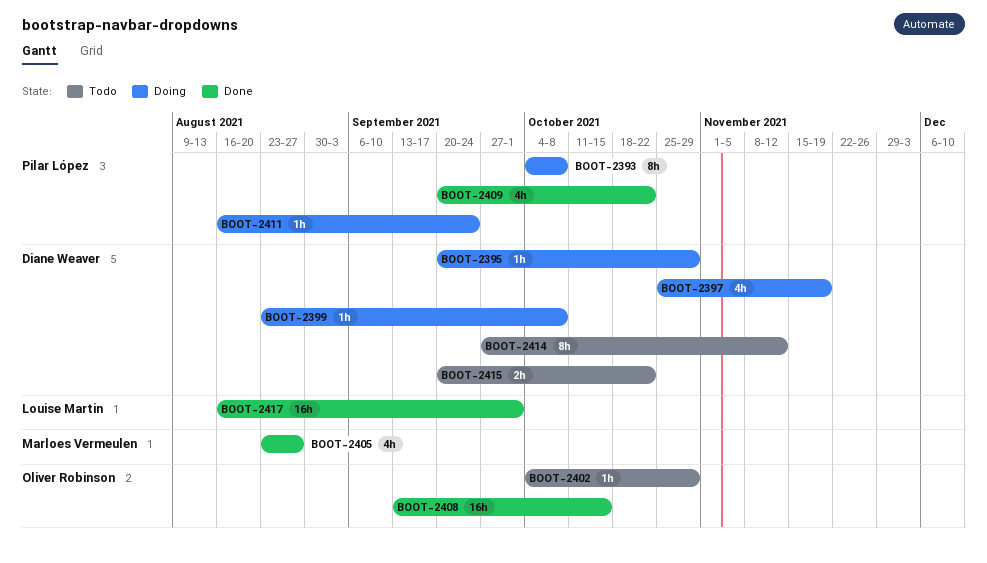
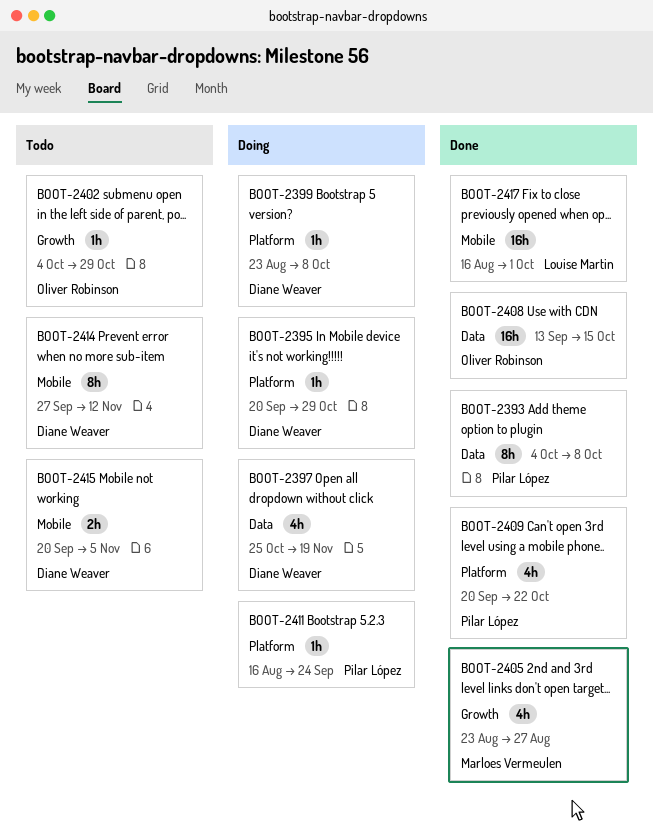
BOOT-2393, status: Doing -> Done
BOOT-2415, due: Oct 22 -> Nov 5

